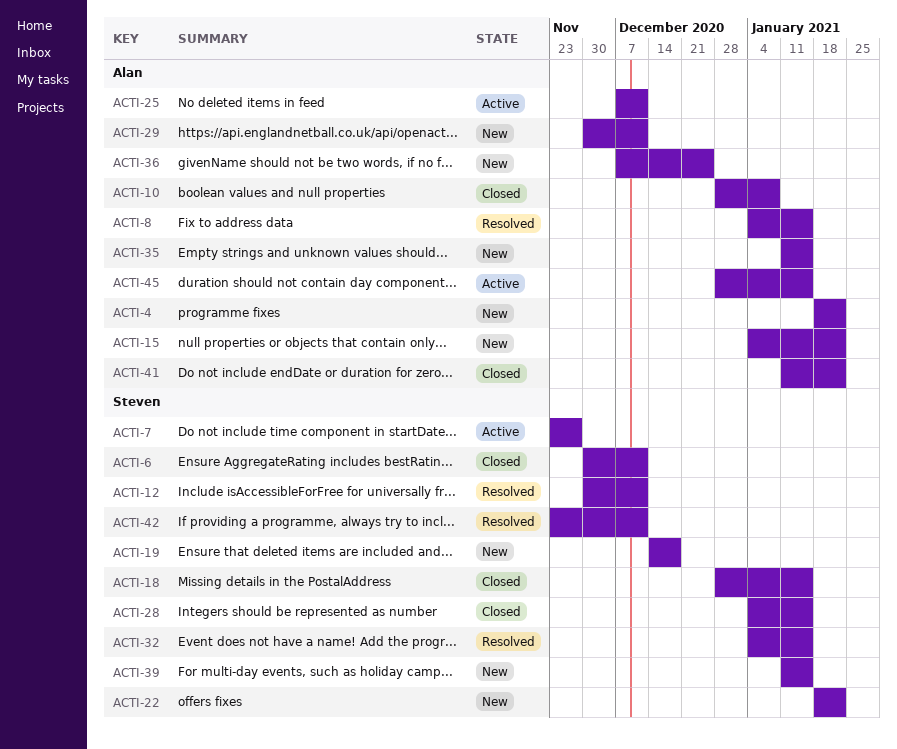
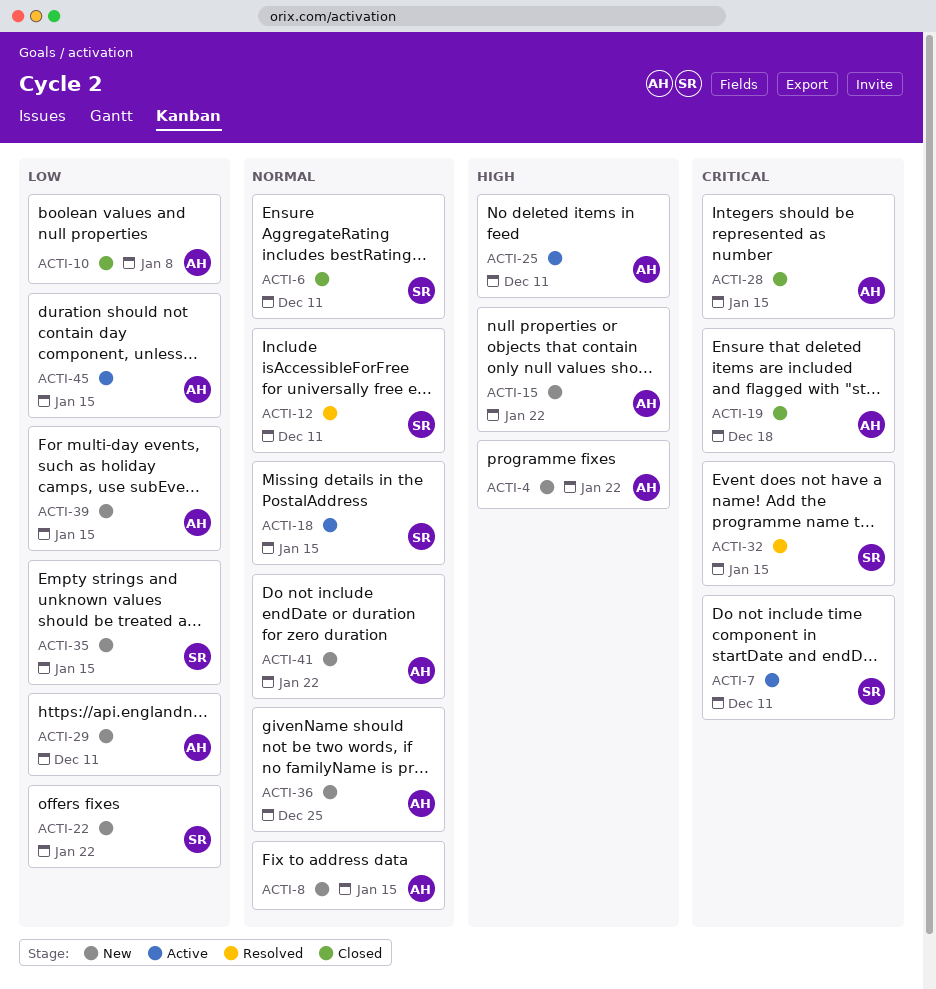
ACTI-7, due: Nov 27 -> Dec 11
ACTI-8, status: Resolved -> New
ACTI-18, status: Closed -> Active
ACTI-19, status: New -> Closed
ACTI-19, owner: Steven -> Alan
ACTI-28, owner: Steven -> Alan
ACTI-35, owner: Alan -> Steven
ACTI-39, owner: Steven -> Alan
ACTI-41, status: Closed -> New
ACTI-42: present -> none

